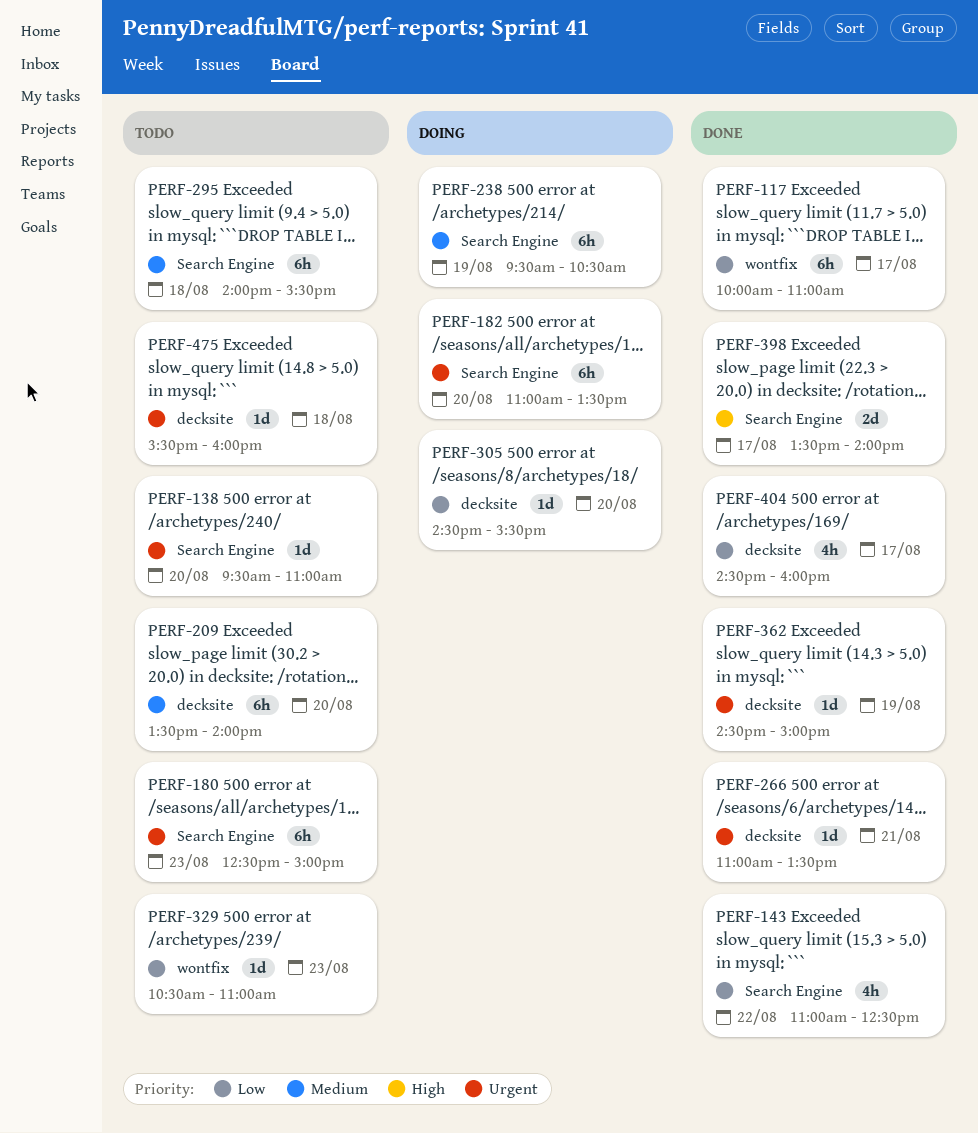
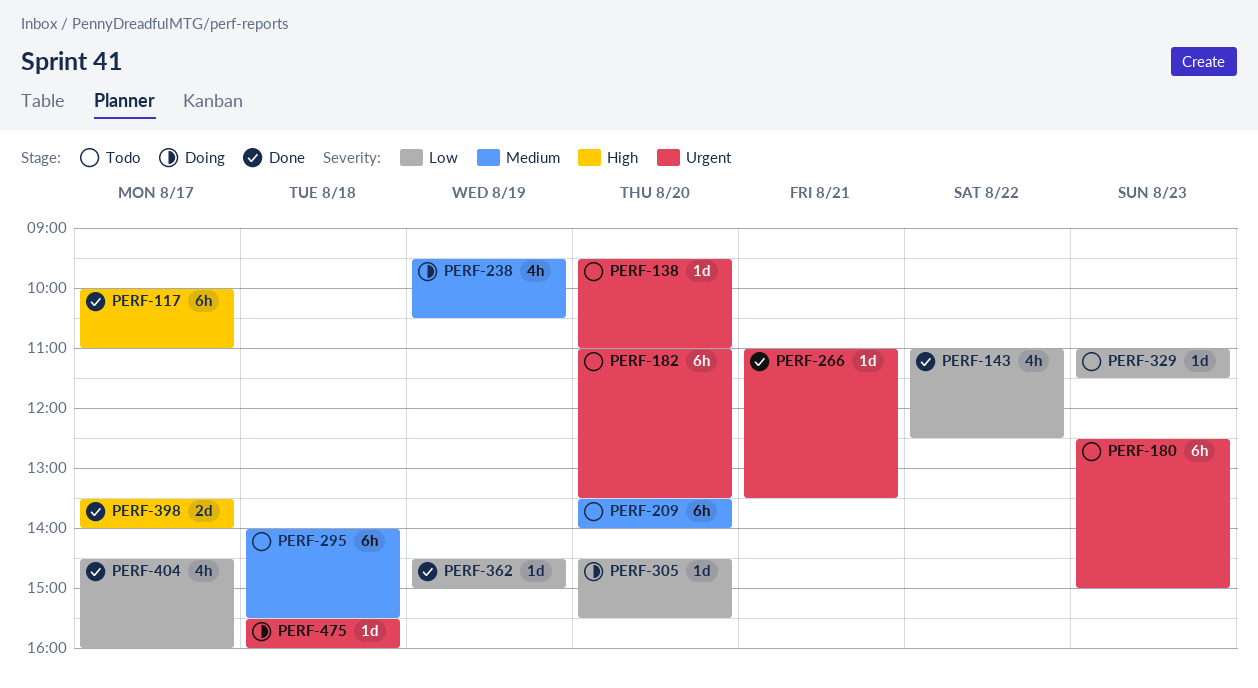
PERF-117, priority: Low -> High
PERF-182, status: Doing -> Todo
PERF-238, estimate: 6h -> 4h
PERF-329, begins: 10:30 -> 11:00
PERF-329, ends: 11:00 -> 11:30
PERF-362, priority: Urgent -> Low
PERF-475, status: Todo -> Doing

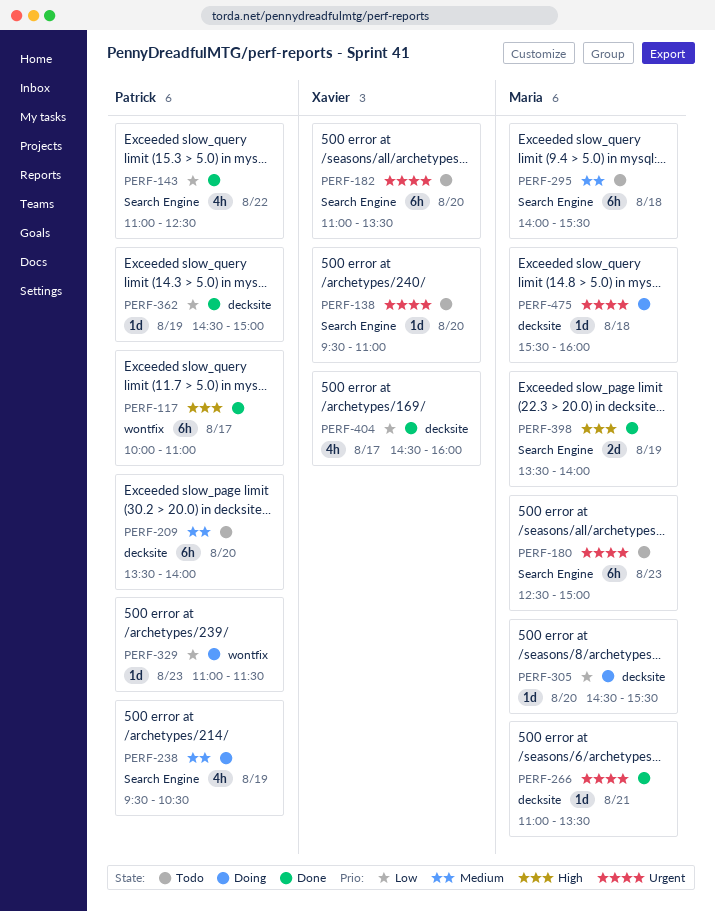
PERF-329, status: Todo -> Doing
PERF-398, day: Aug 17 -> Aug 19

